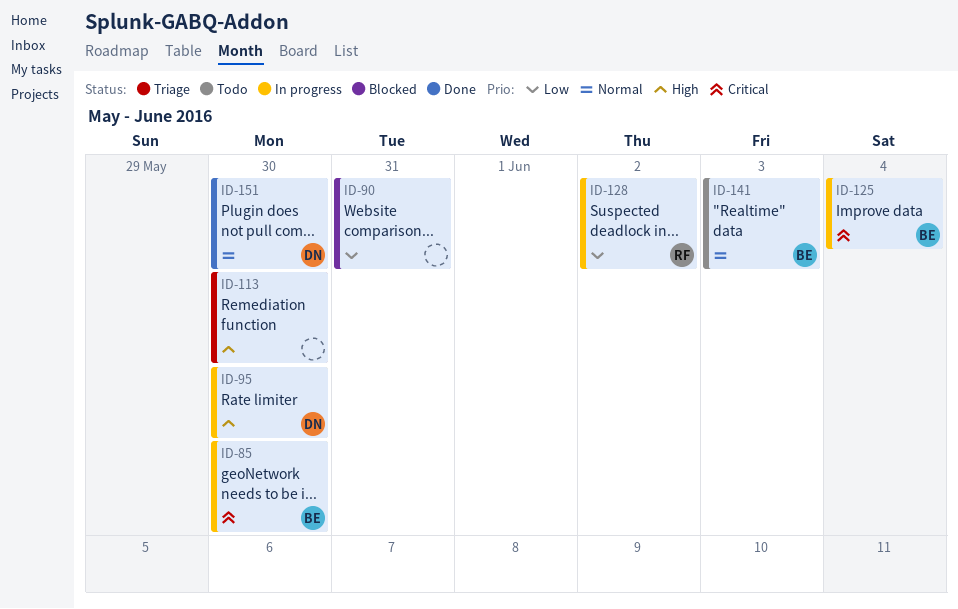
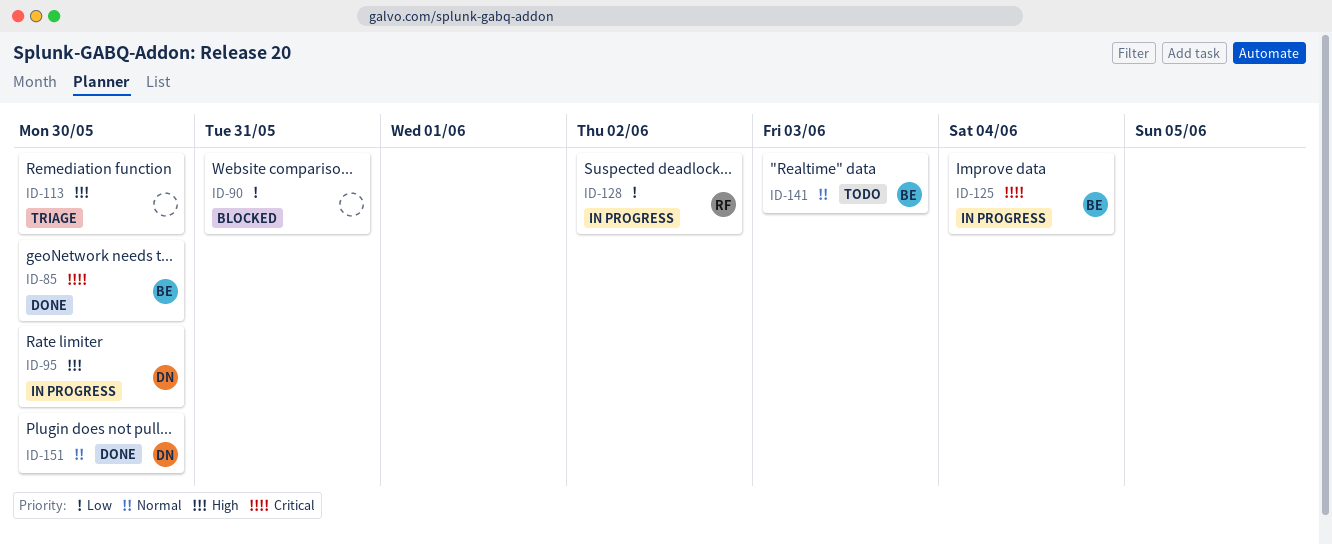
ID-85, status: In progress -> Done

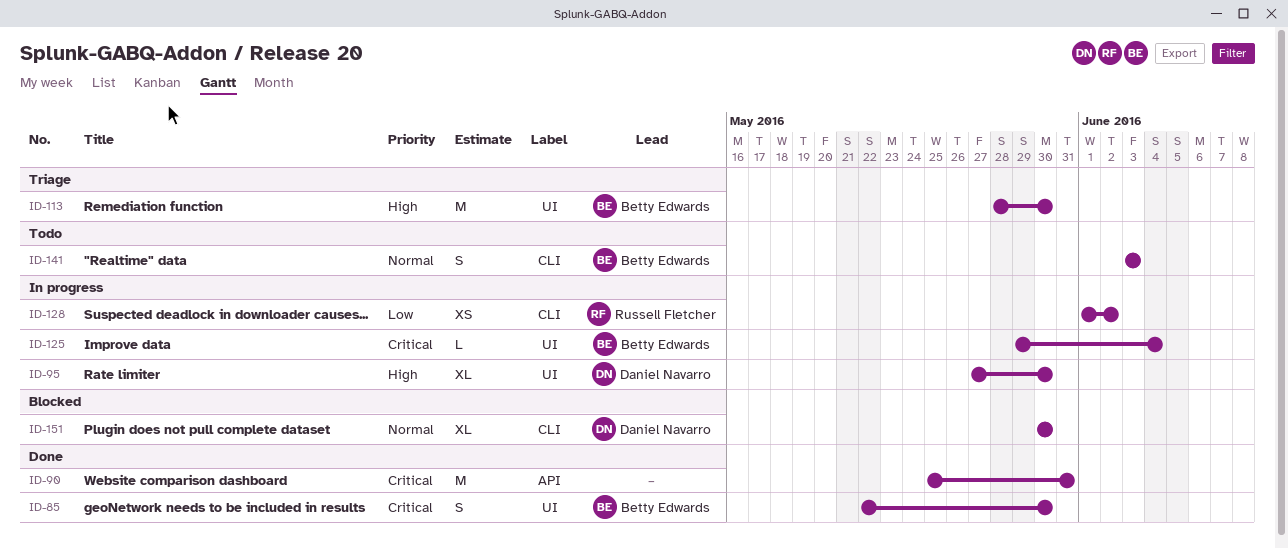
ID-90, status: Blocked -> Done
ID-90, priority: Low -> Critical
ID-113, owner: none -> Betty Edwards
ID-151, status: Done -> Blocked

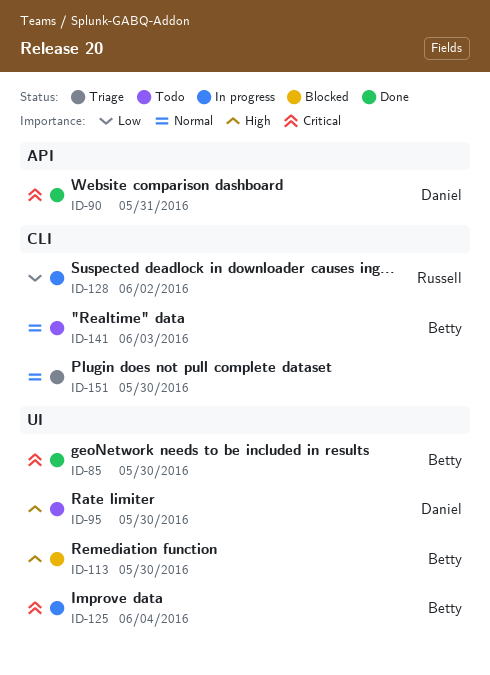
ID-90, owner: none -> Daniel Navarro
ID-95, status: In progress -> Todo
ID-113, status: Triage -> Blocked
ID-151, status: Blocked -> Triage
ID-151, owner: Daniel Navarro -> none

